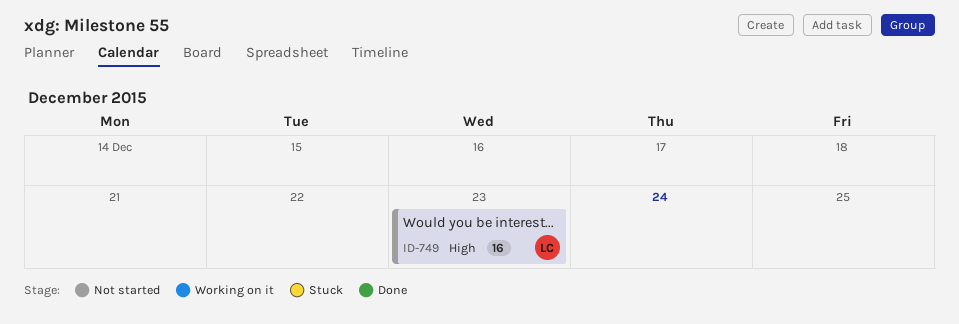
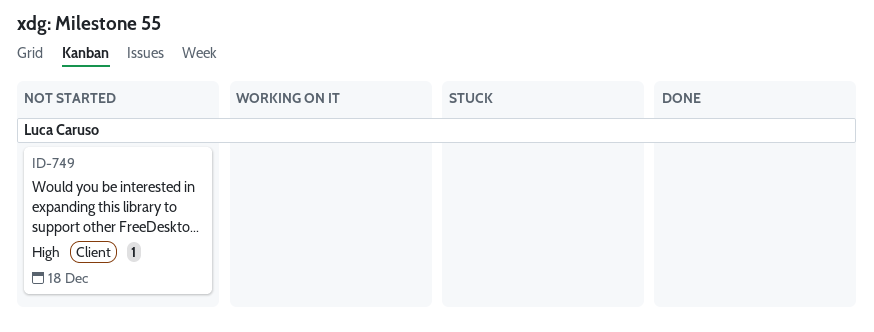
ID-749, estimate: 16 -> 1
ID-749, due: Dec 23 -> Dec 18

